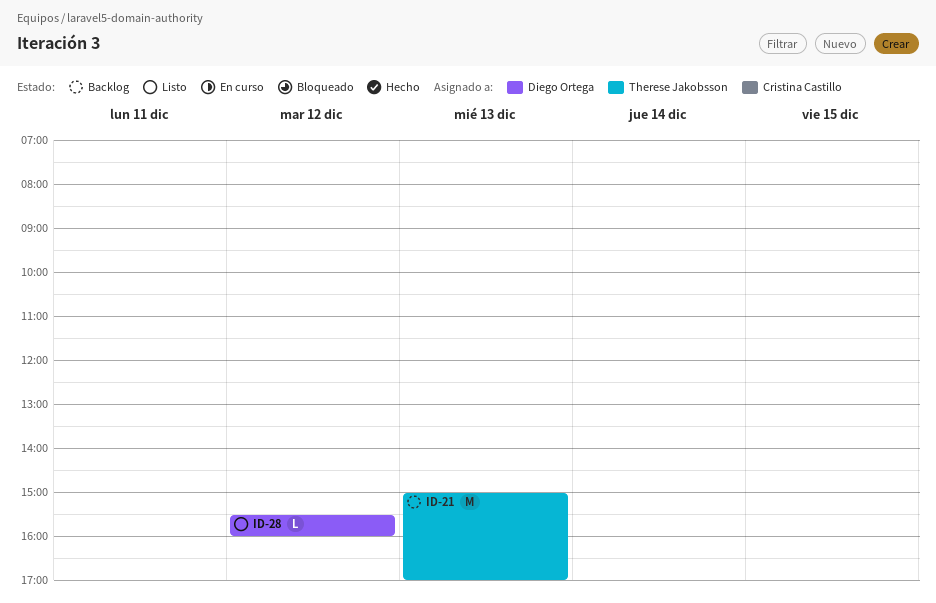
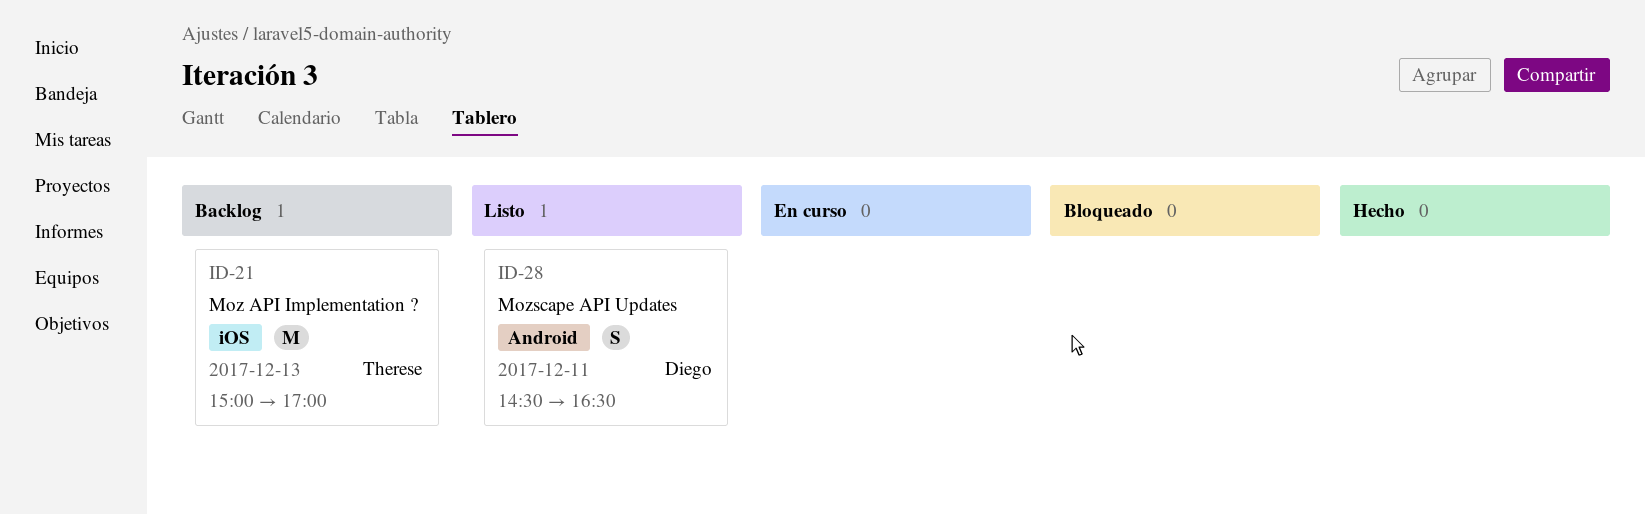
ID-28, estimate: L -> S
ID-28, day: Dec 12 -> Dec 11
ID-28, begins: 15:30 -> 14:30
ID-28, ends: 16:00 -> 16:30

